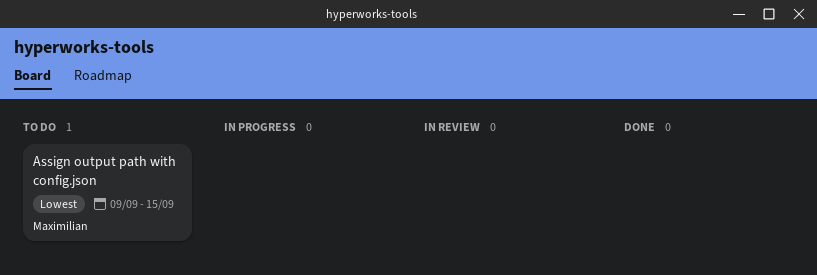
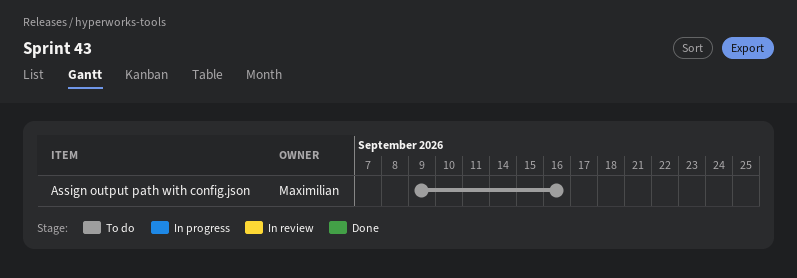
Assign output path with config.json, due: Sep 15 -> Sep 16

